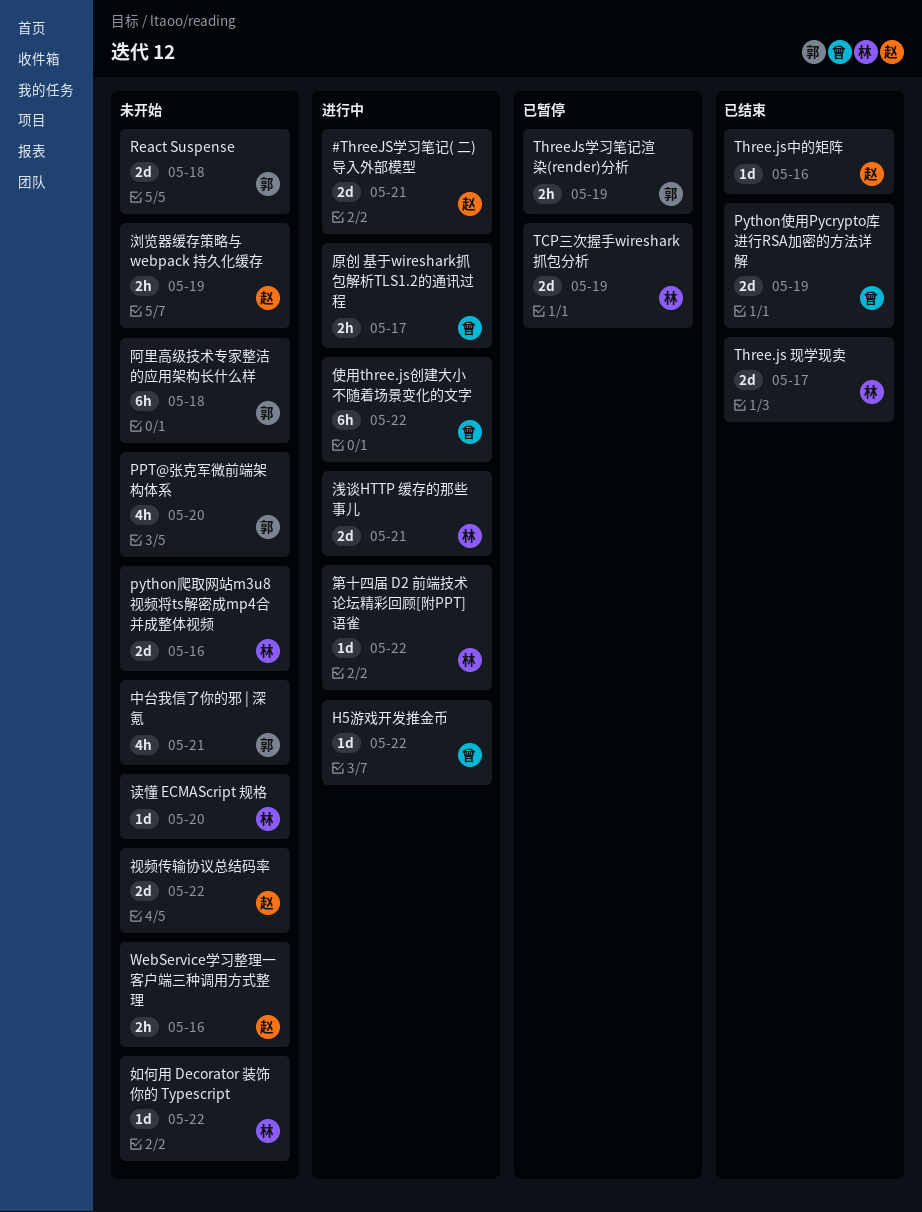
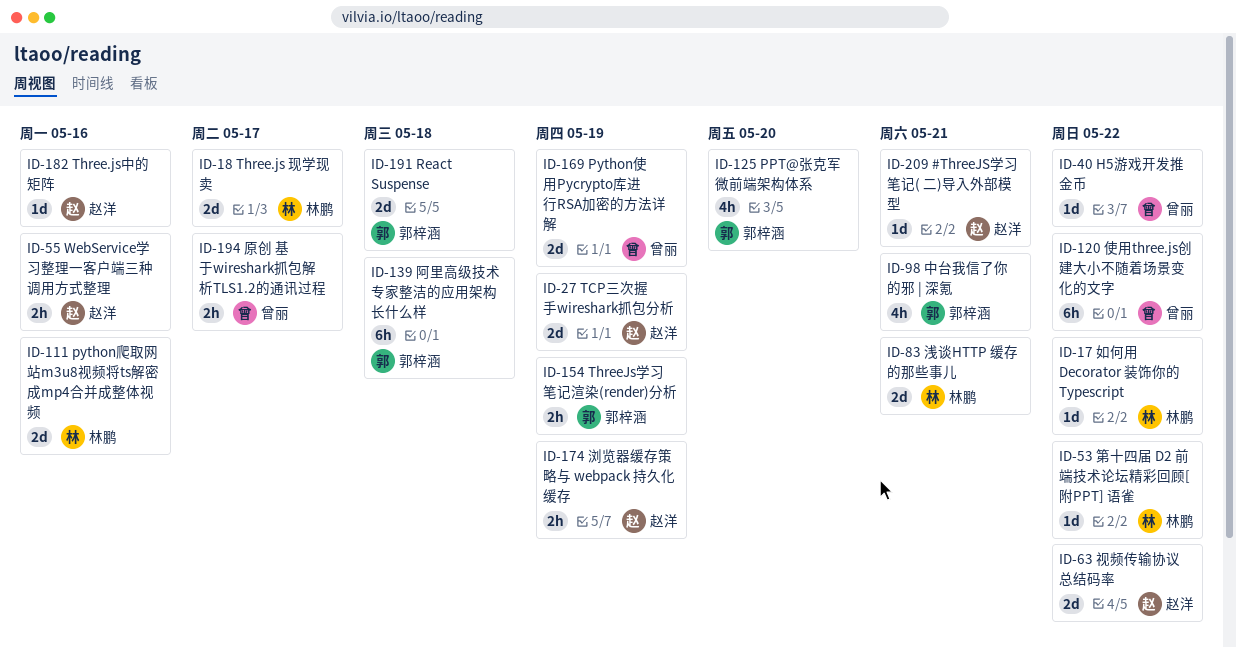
#ThreeJS学习笔记( 二)导入外部模型, estimate: 2d -> 1d
TCP三次握手wireshark抓包分析, owner: 林鹏 -> 赵洋
读懂 ECMAScript 规格: present -> none

